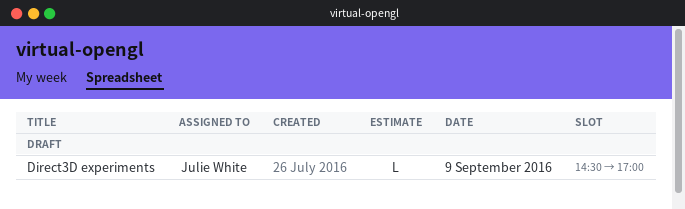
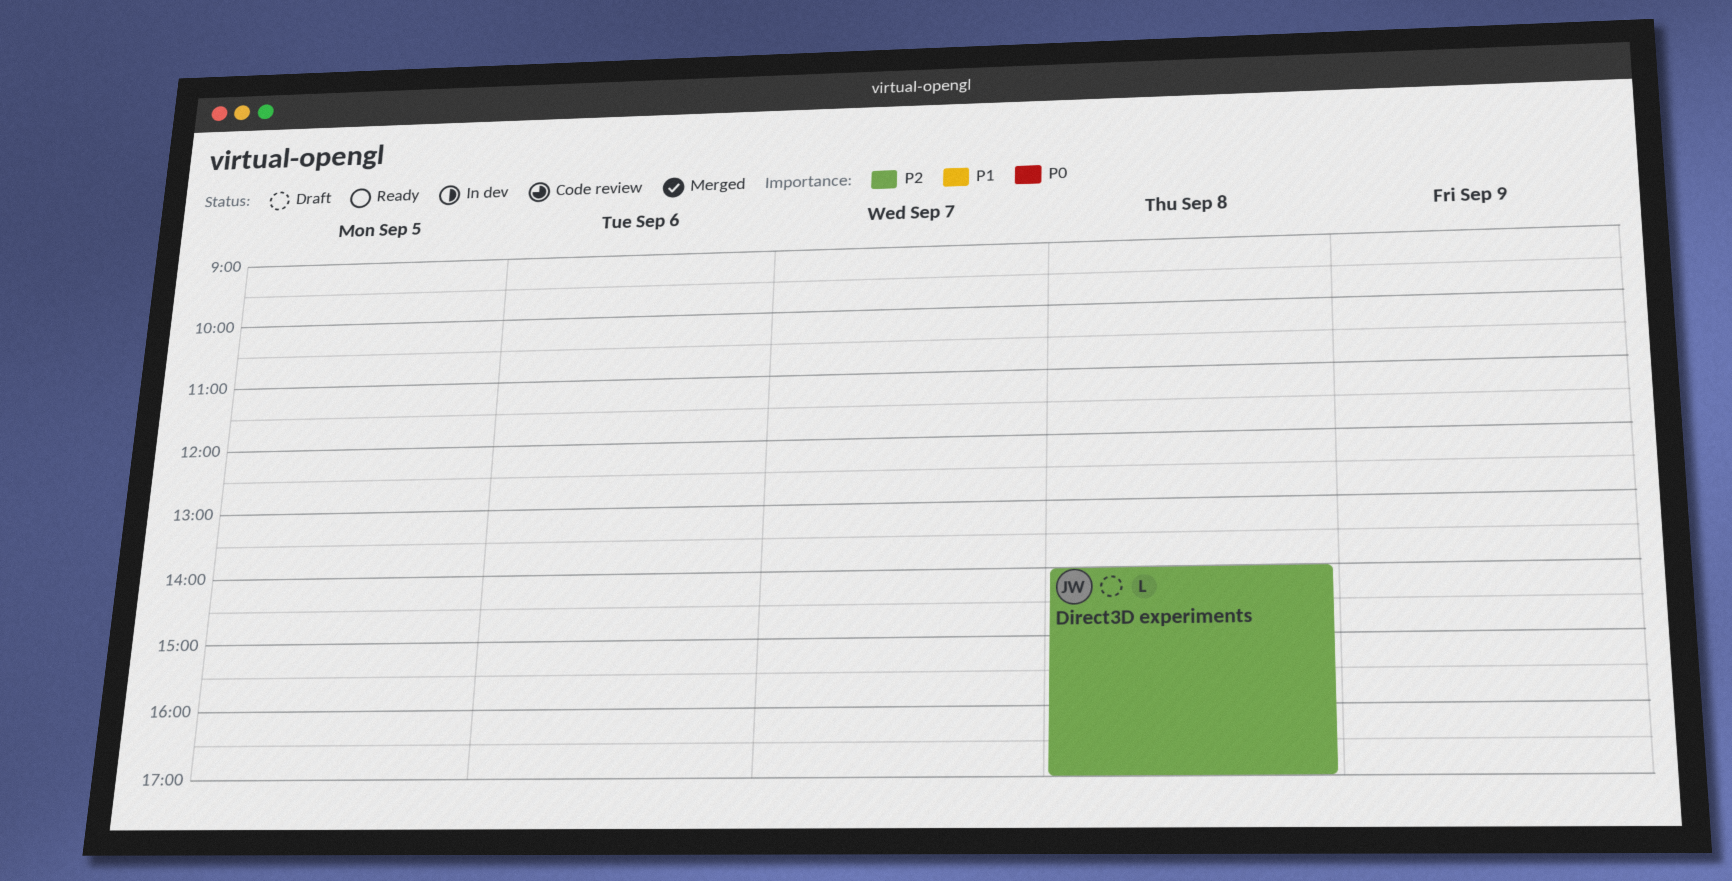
Direct3D experiments, day: Sep 9 -> Sep 8
Direct3D experiments, begins: 14:30 -> 14:00

